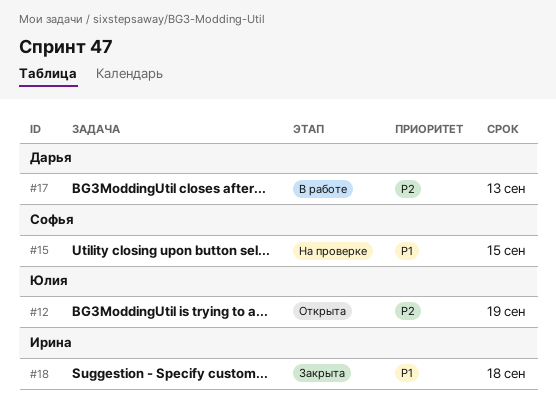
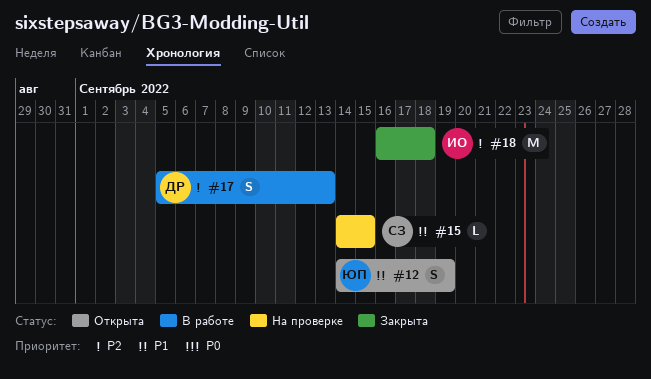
#12, priority: P2 -> P1
#18, priority: P1 -> P2

